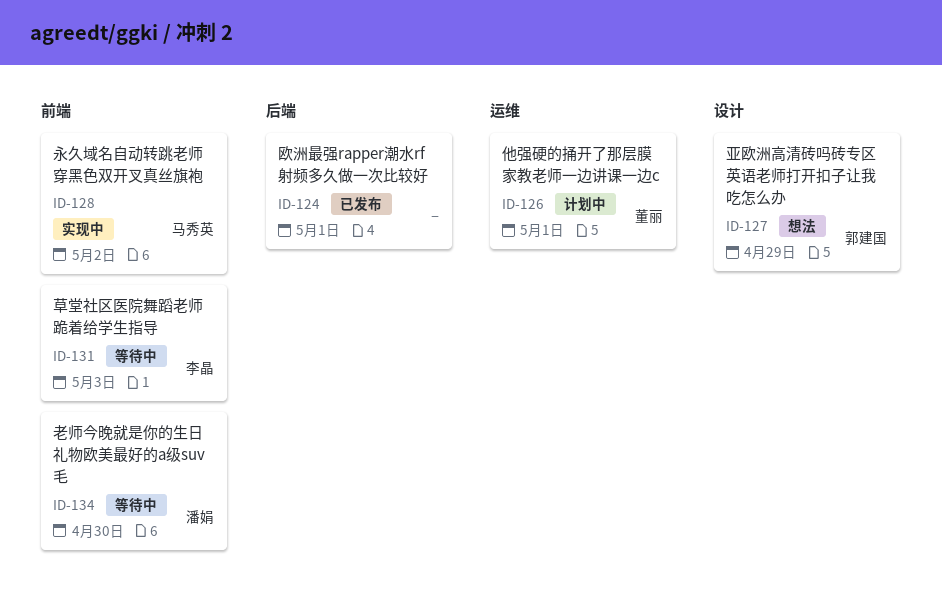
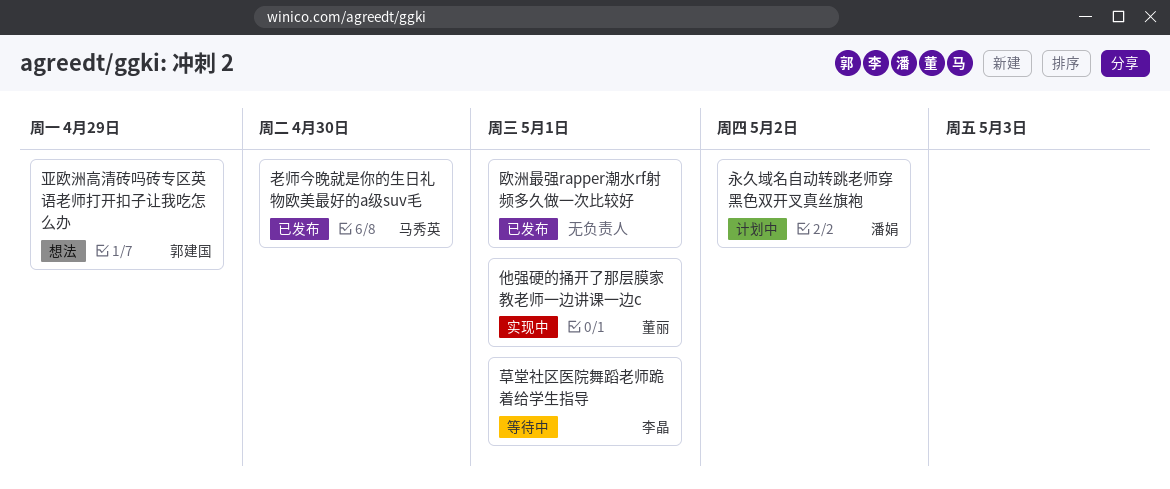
他强硬的捅开了那层膜家教老师一边讲课一边c, status: 计划中 -> 实现中
永久域名自动转跳老师穿黑色双开叉真丝旗袍, status: 实现中 -> 计划中
永久域名自动转跳老师穿黑色双开叉真丝旗袍, owner: 马秀英 -> 潘娟
老师今晚就是你的生日礼物欧美最好的a级suv毛, status: 等待中 -> 已发布
老师今晚就是你的生日礼物欧美最好的a级suv毛, owner: 潘娟 -> 马秀英
草堂社区医院舞蹈老师跪着给学生指导, due: May 3 -> May 1

